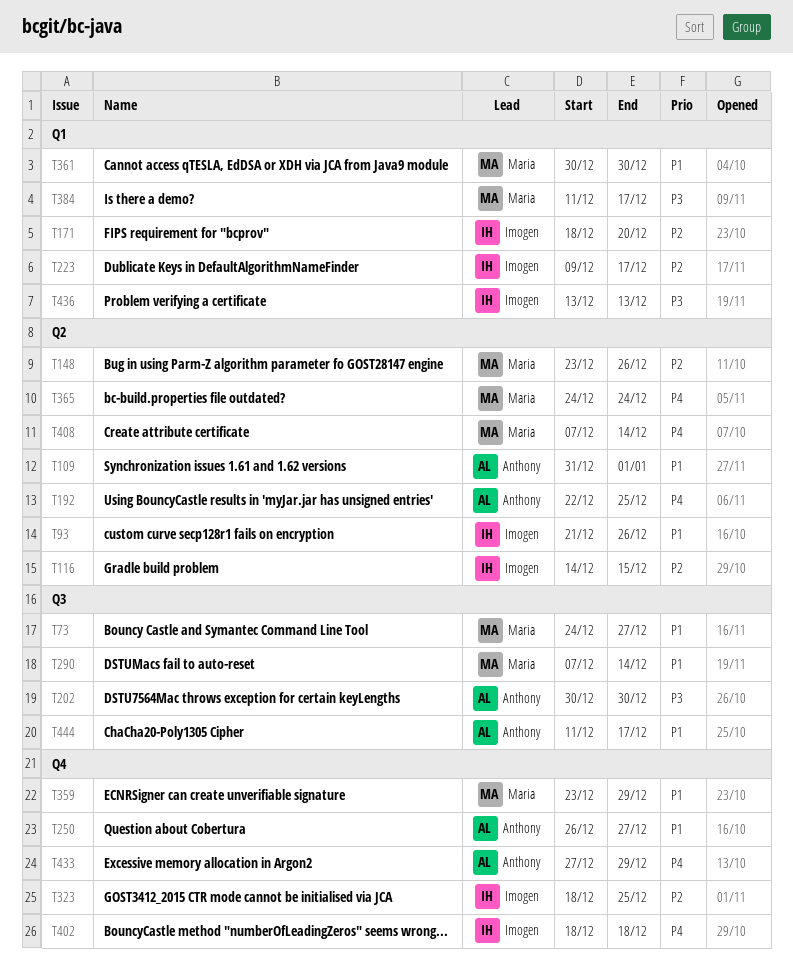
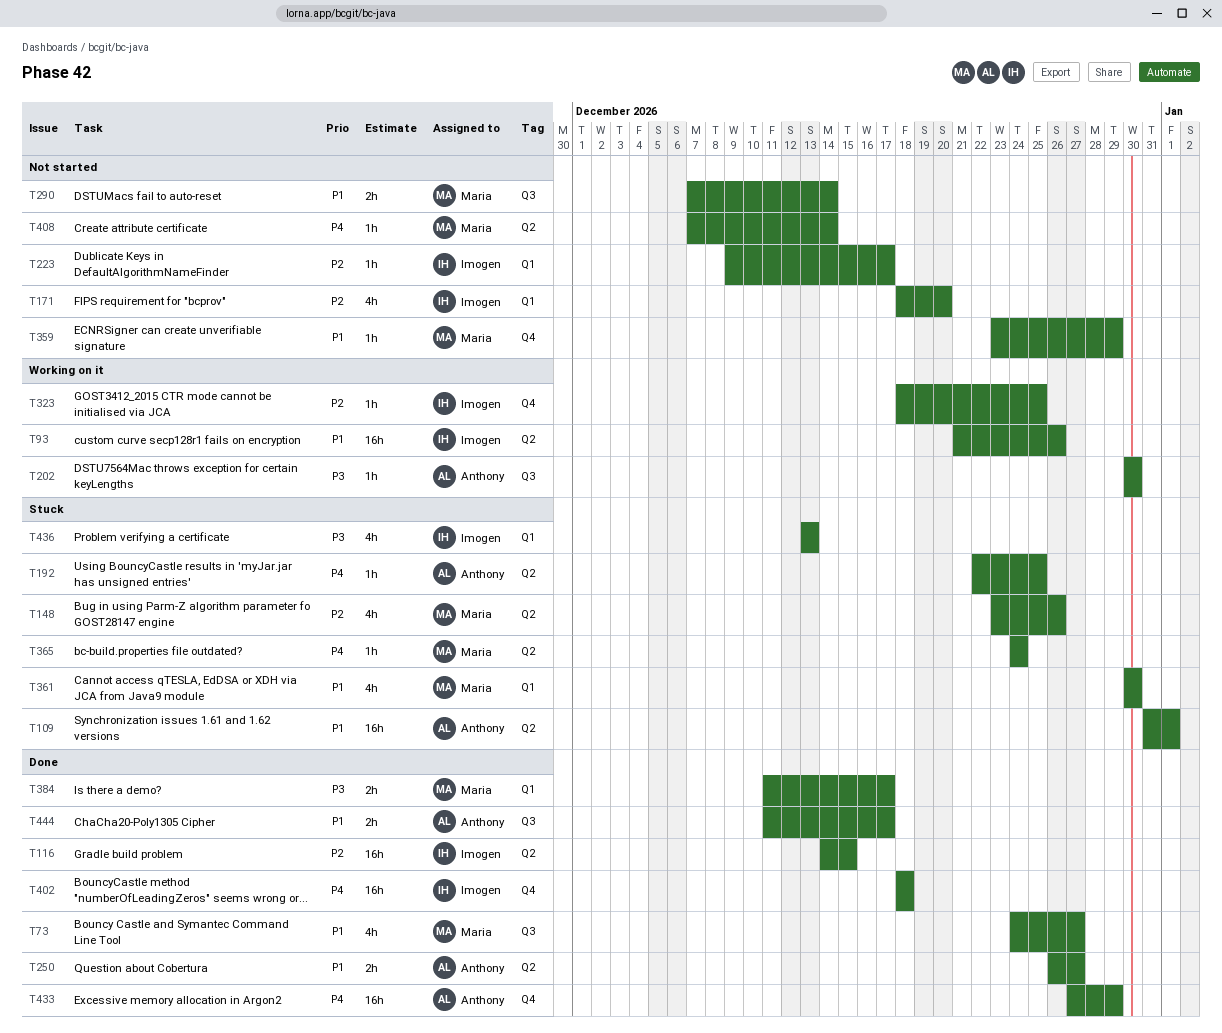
T250, label: Q4 -> Q2

